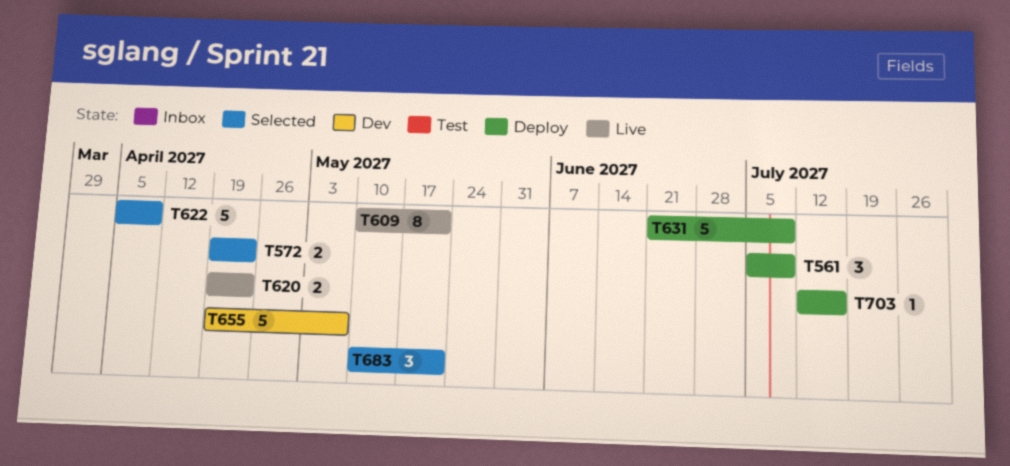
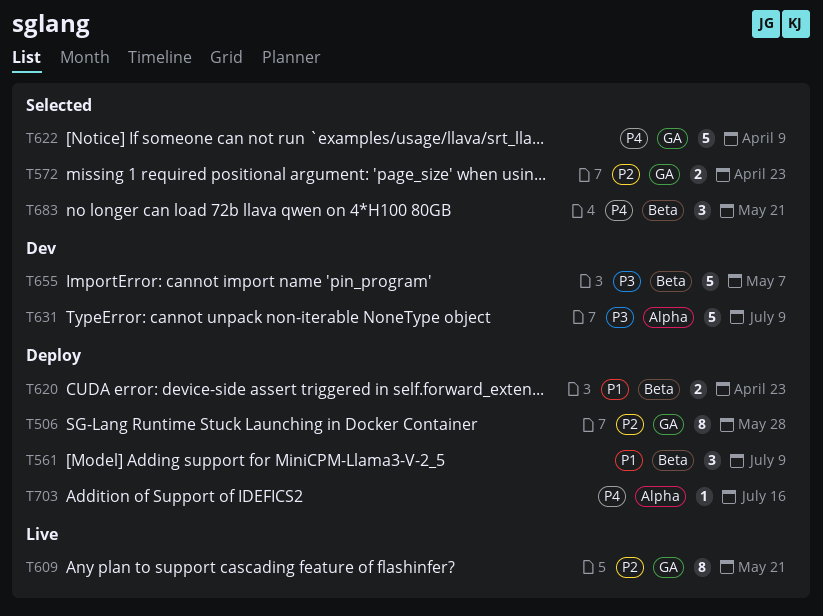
T506: none -> present
T620, status: Live -> Deploy
T631, status: Deploy -> Dev

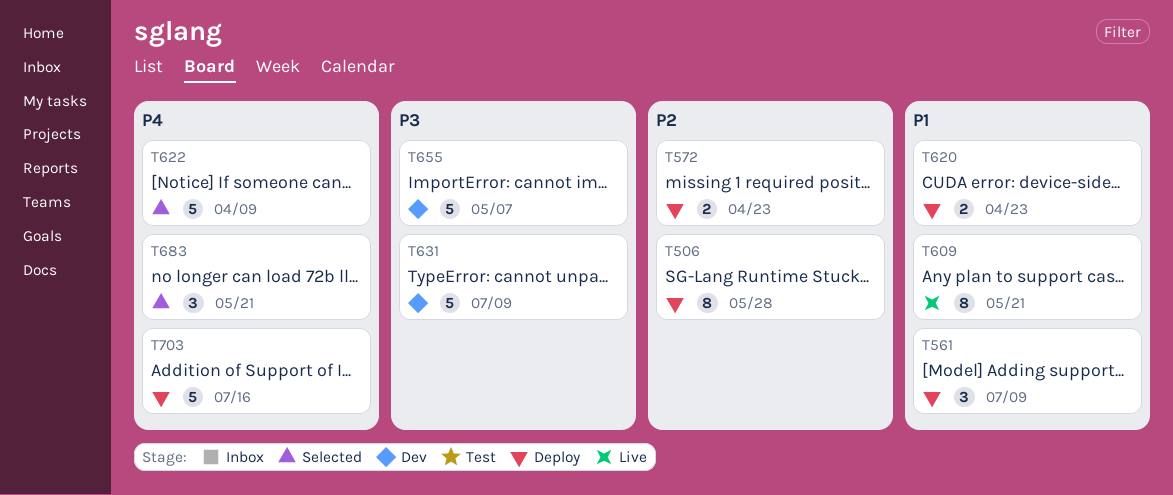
T572, status: Selected -> Deploy
T609, priority: P2 -> P1
T703, estimate: 1 -> 5

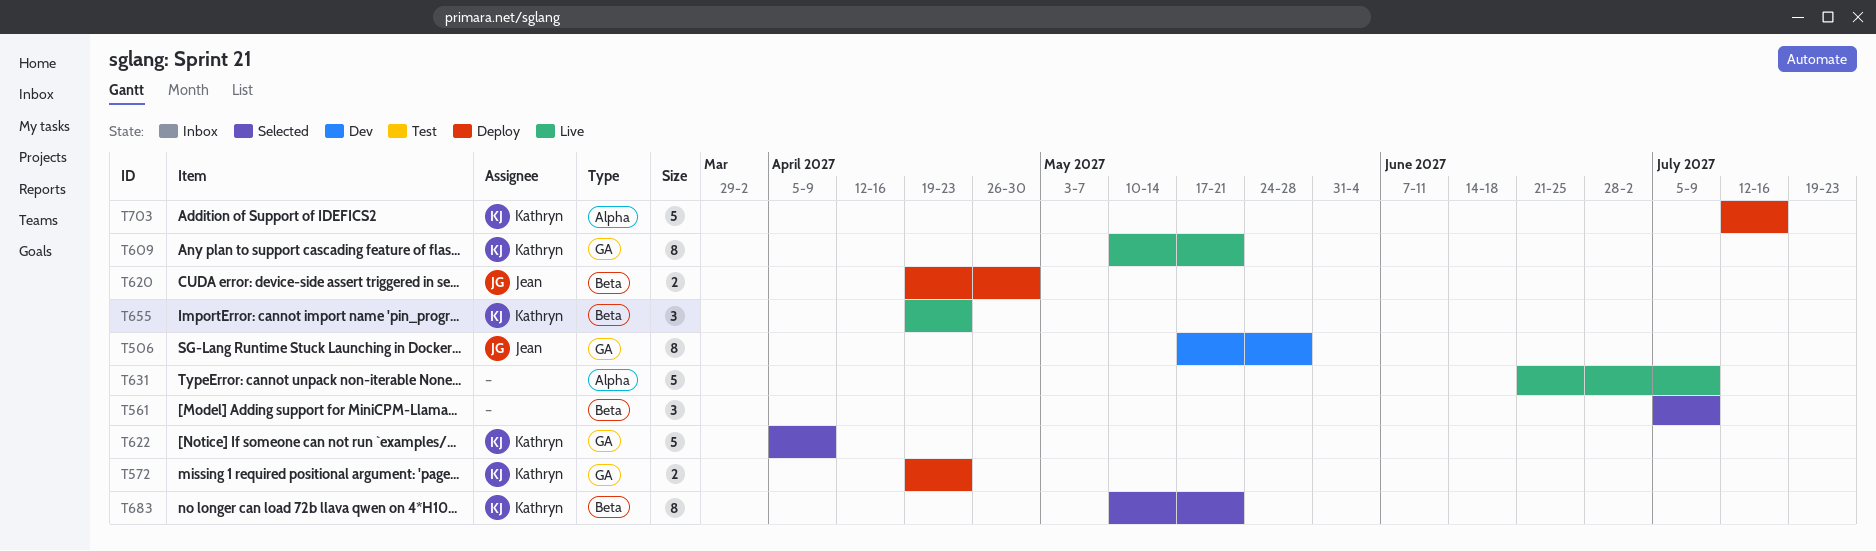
T506, status: Deploy -> Dev
T561, status: Deploy -> Selected
T620, due: Apr 23 -> Apr 30
T631, status: Dev -> Live
T655, status: Dev -> Live
T655, estimate: 5 -> 3
T655, due: May 7 -> Apr 23
T683, estimate: 3 -> 8

